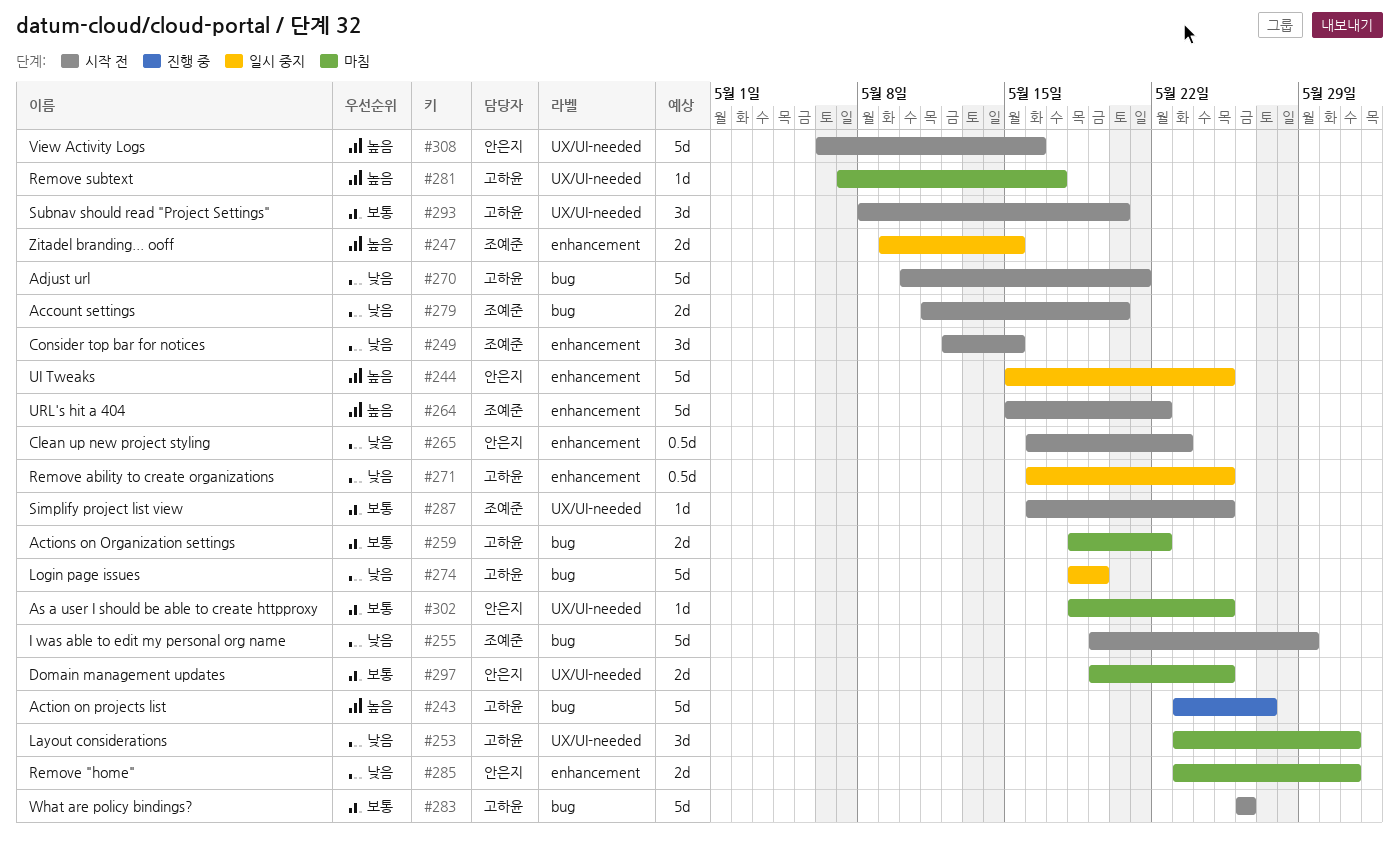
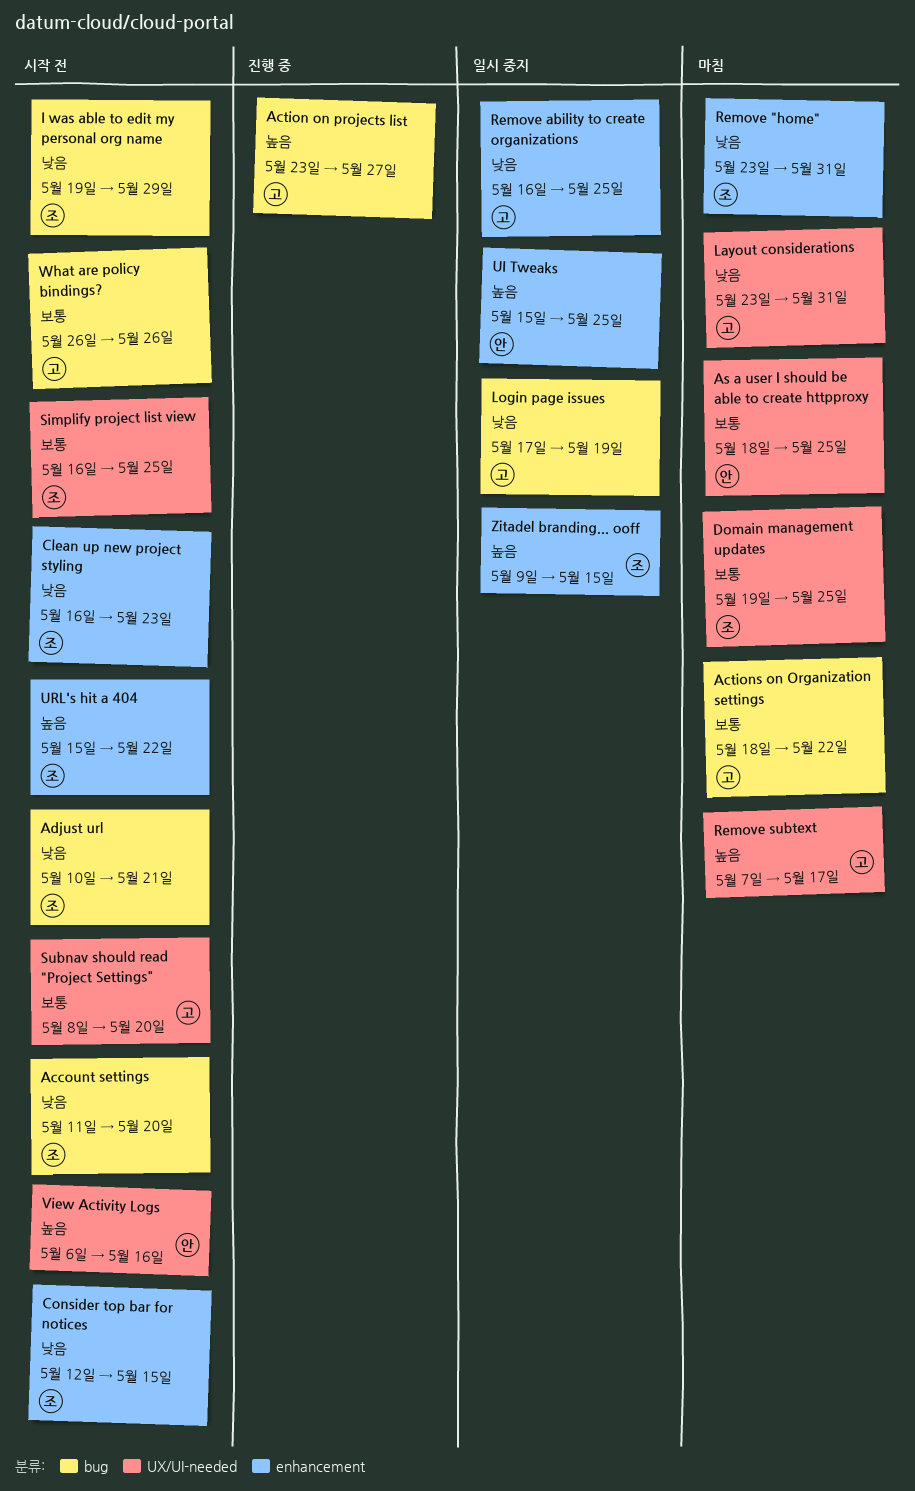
Adjust url, owner: 고하윤 -> 조예준
Clean up new project styling, owner: 안은지 -> 조예준
Domain management updates, owner: 안은지 -> 조예준
Login page issues, start: May 18 -> May 17
Remove "home", owner: 안은지 -> 조예준

